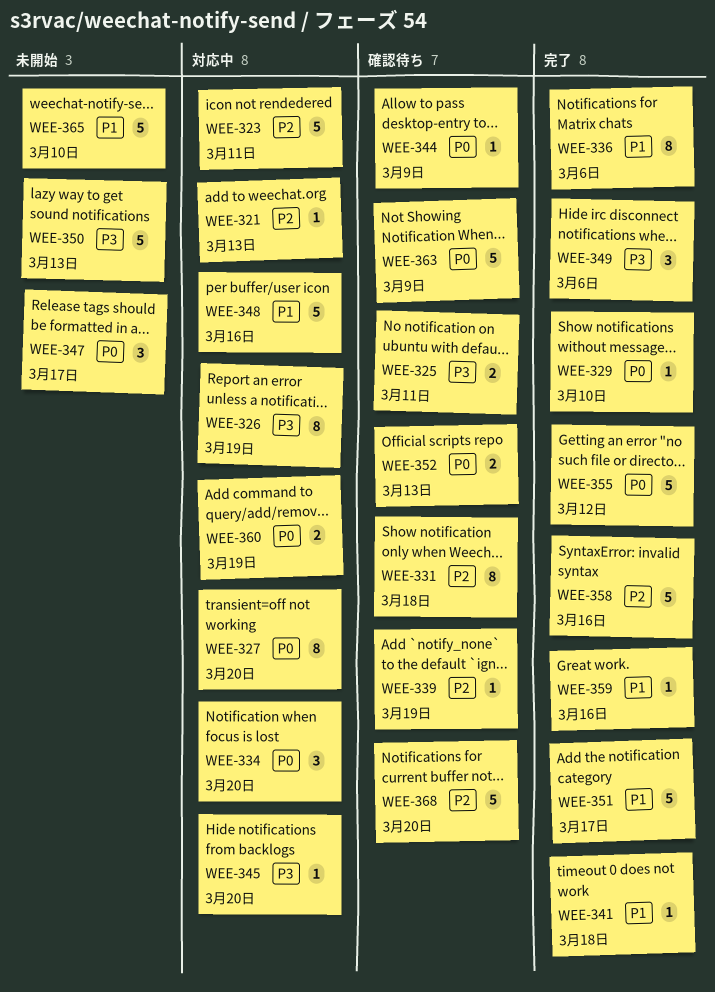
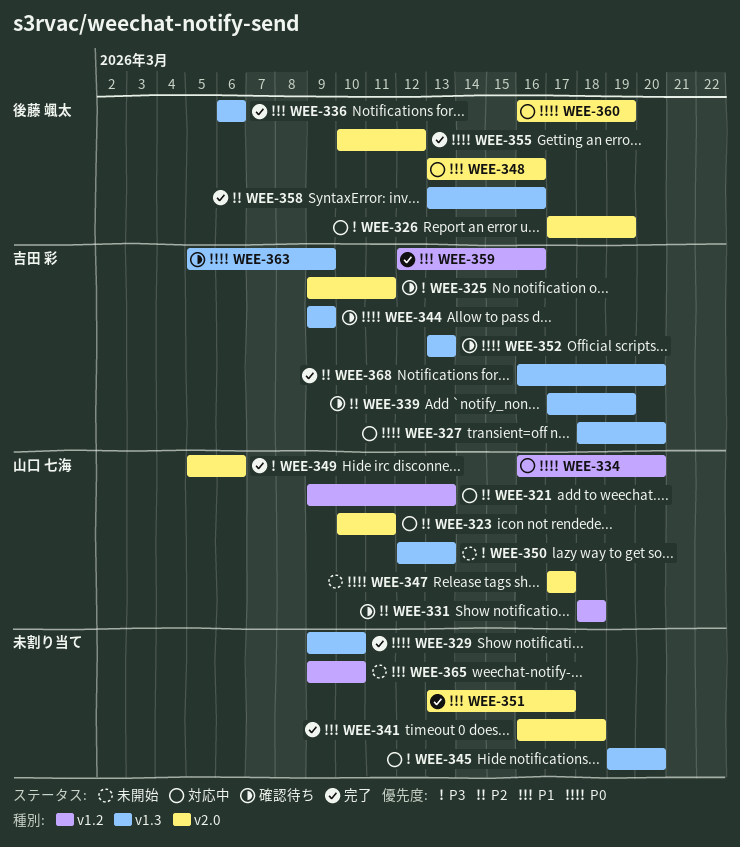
WEE-368, status: 確認待ち -> 完了

